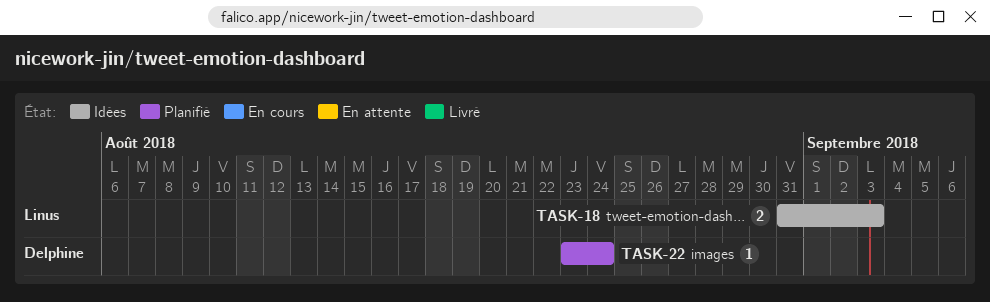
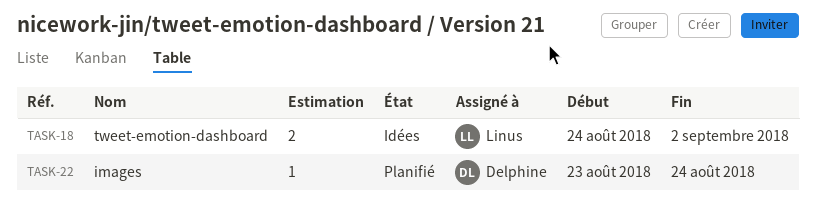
TASK-18, start: Aug 31 -> Aug 24
TASK-18, due: Sep 3 -> Sep 2

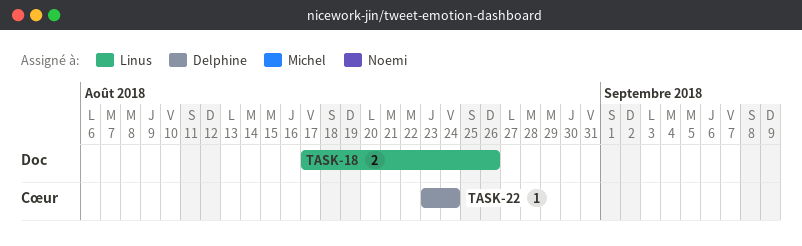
TASK-18, start: Aug 24 -> Aug 17
TASK-18, due: Sep 2 -> Aug 26

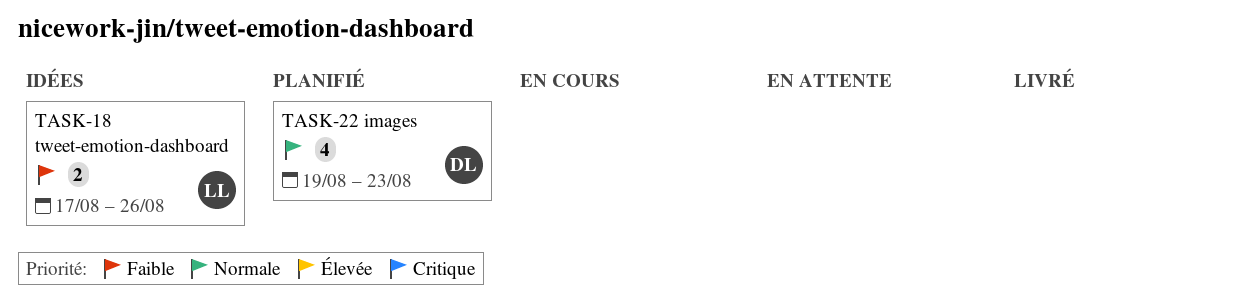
TASK-22, estimate: 1 -> 4
TASK-22, start: Aug 23 -> Aug 19
TASK-22, due: Aug 24 -> Aug 23

